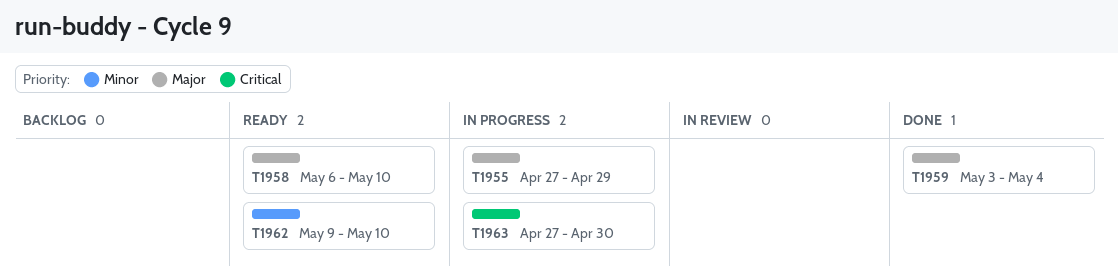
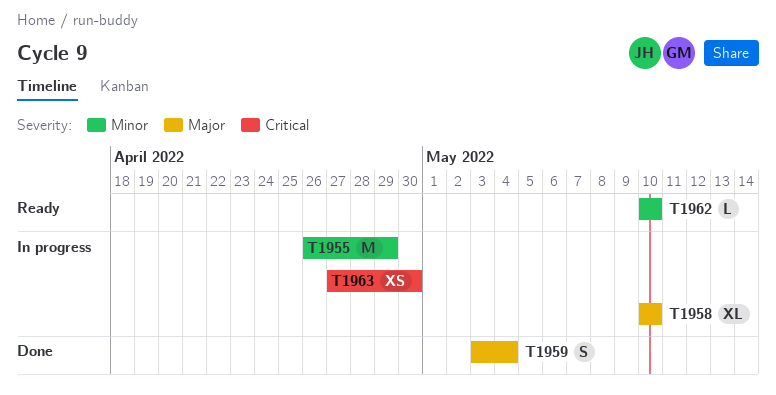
T1955, priority: Major -> Minor
T1955, start: Apr 27 -> Apr 26
T1958, status: Ready -> In progress
T1958, start: May 6 -> May 10
T1962, start: May 9 -> May 10

